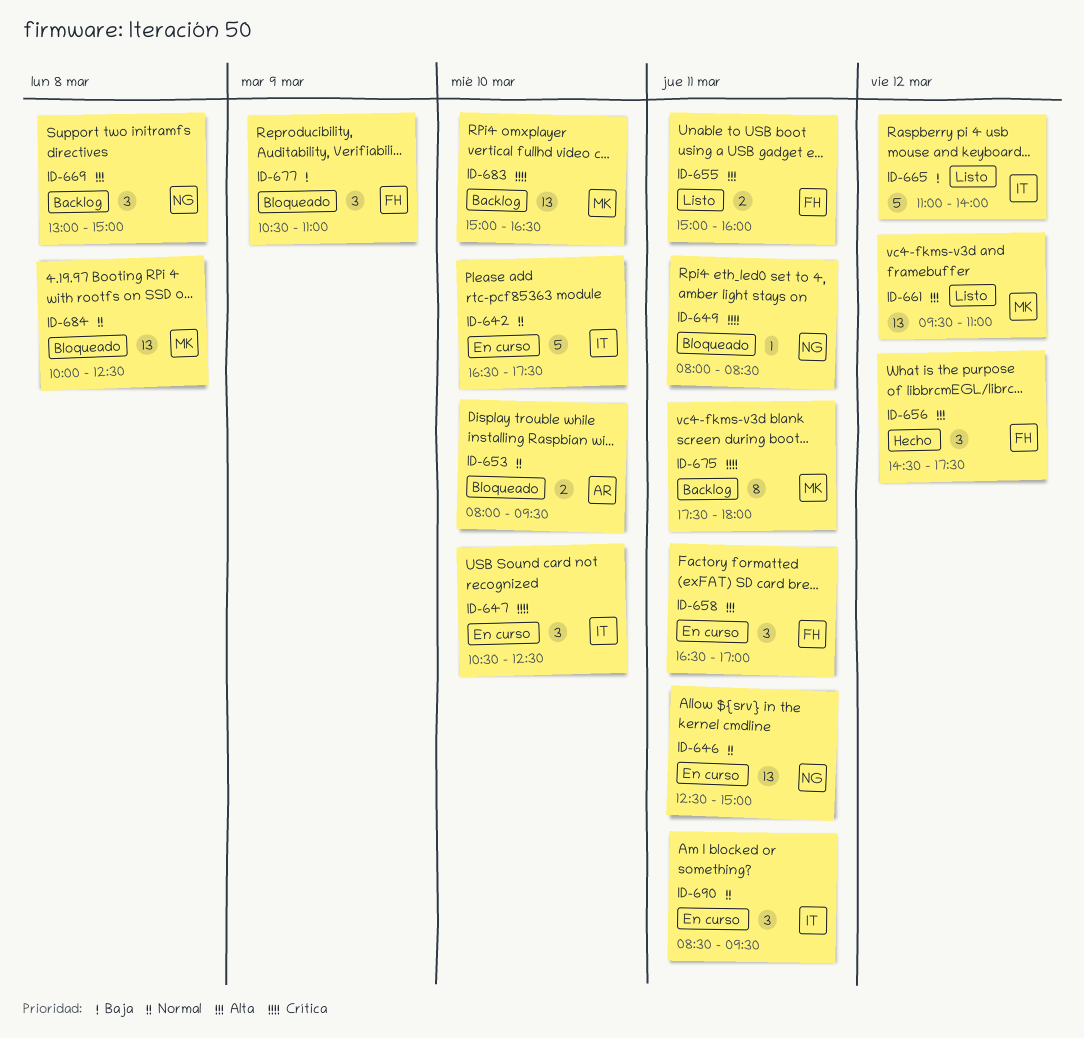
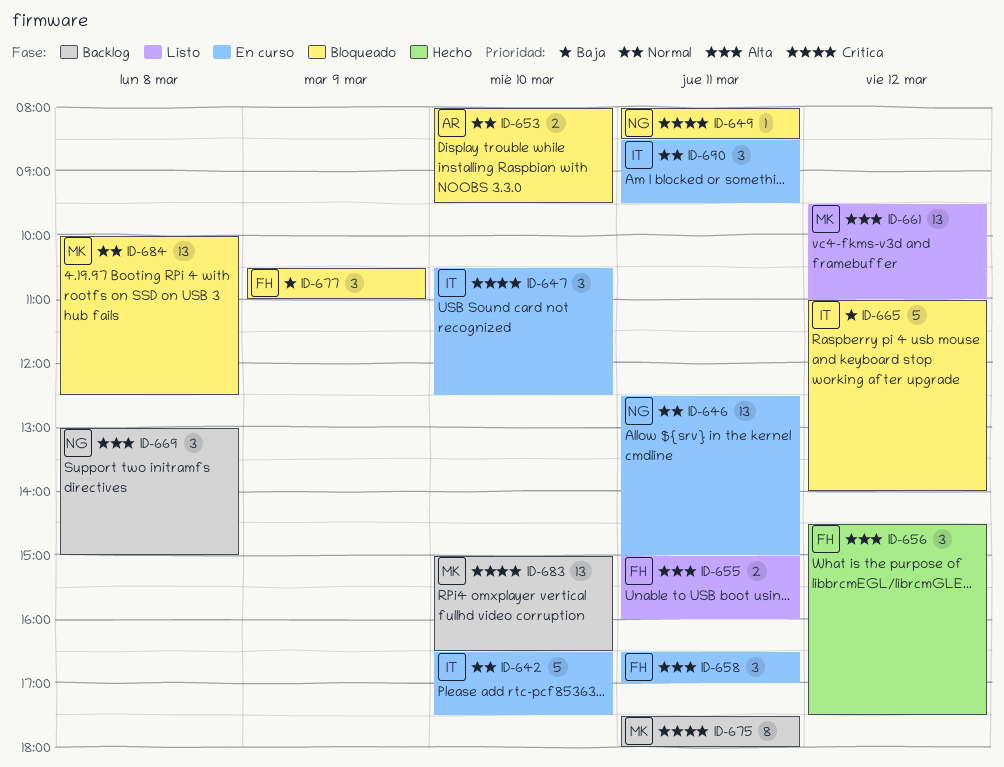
ID-665, status: Listo -> Bloqueado

